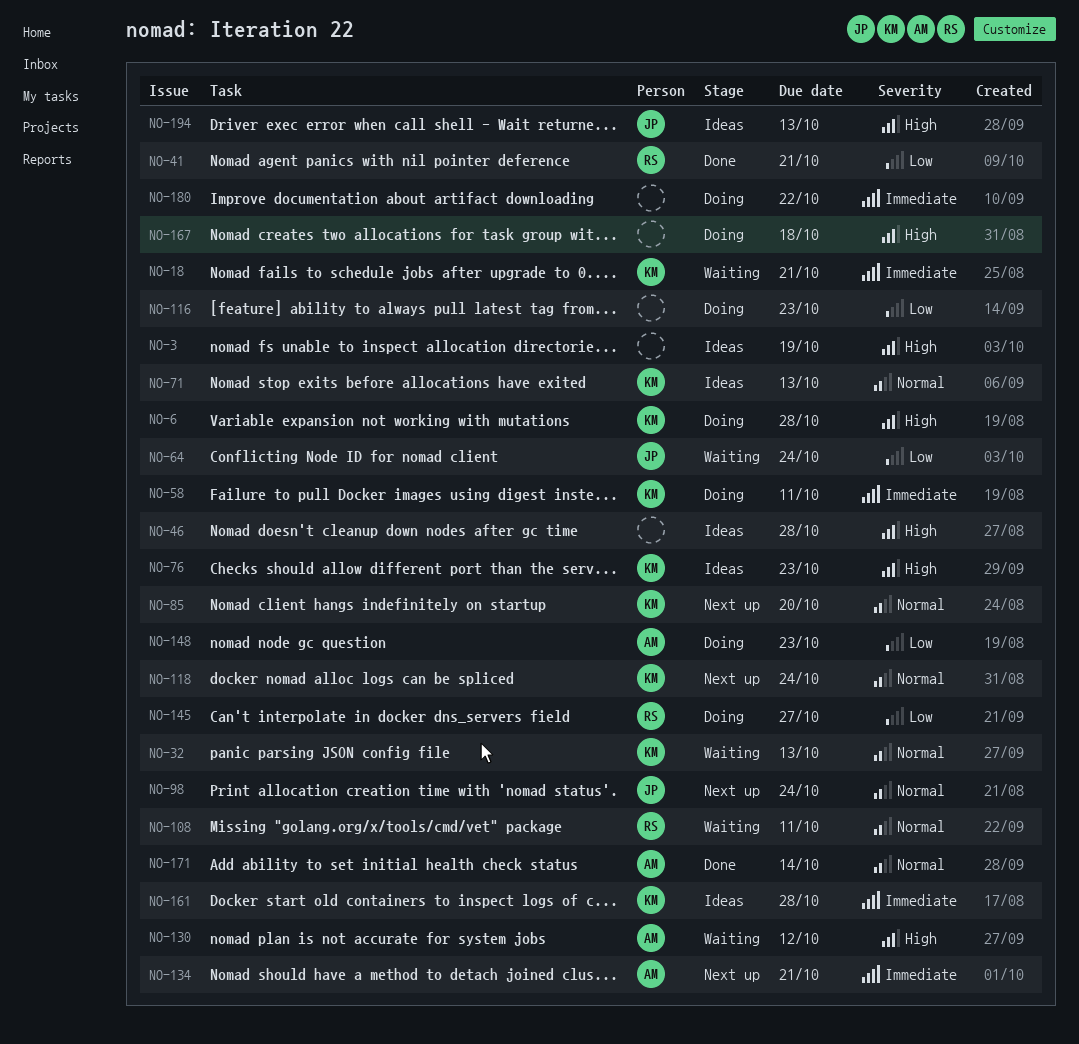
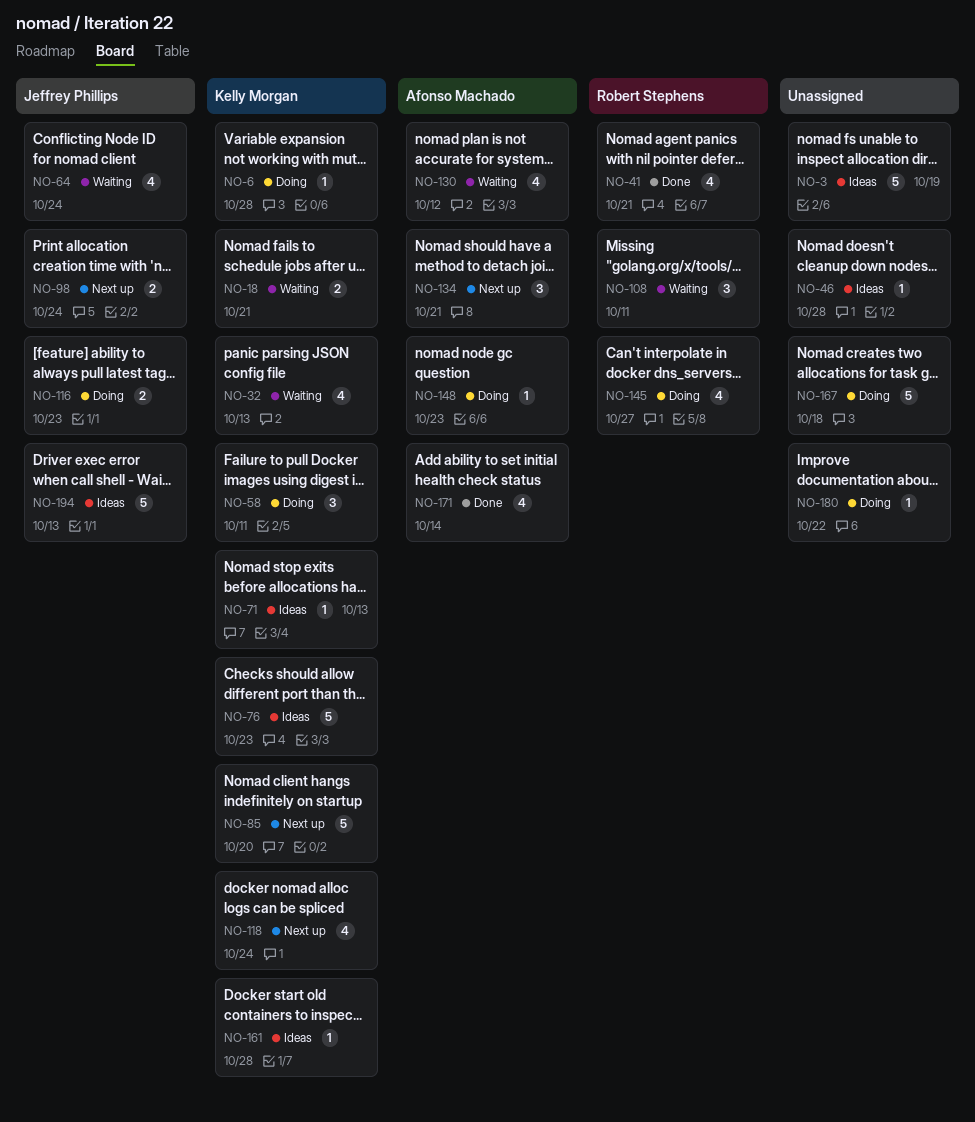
NO-116, owner: none -> Jeffrey Phillips

